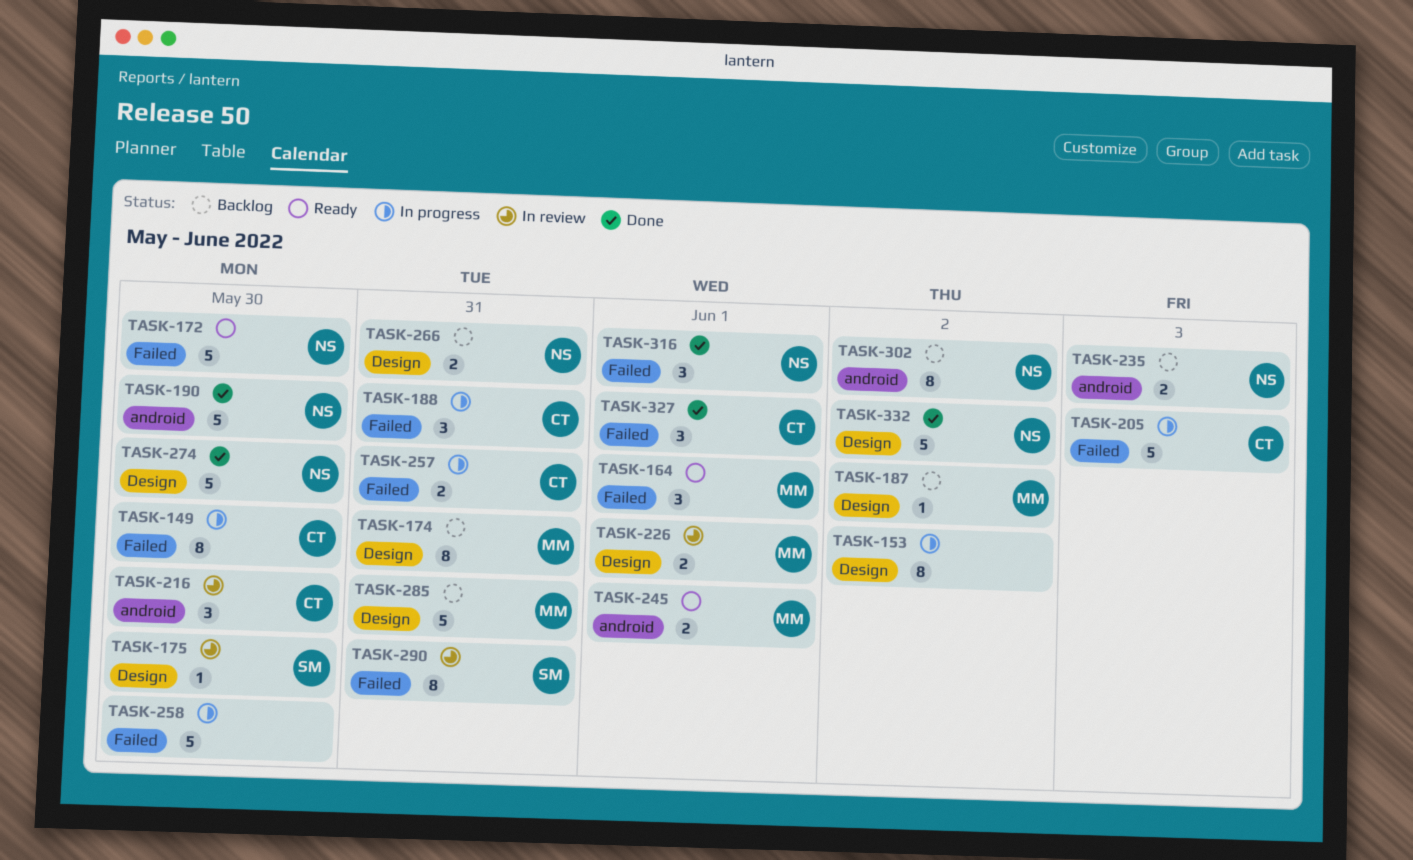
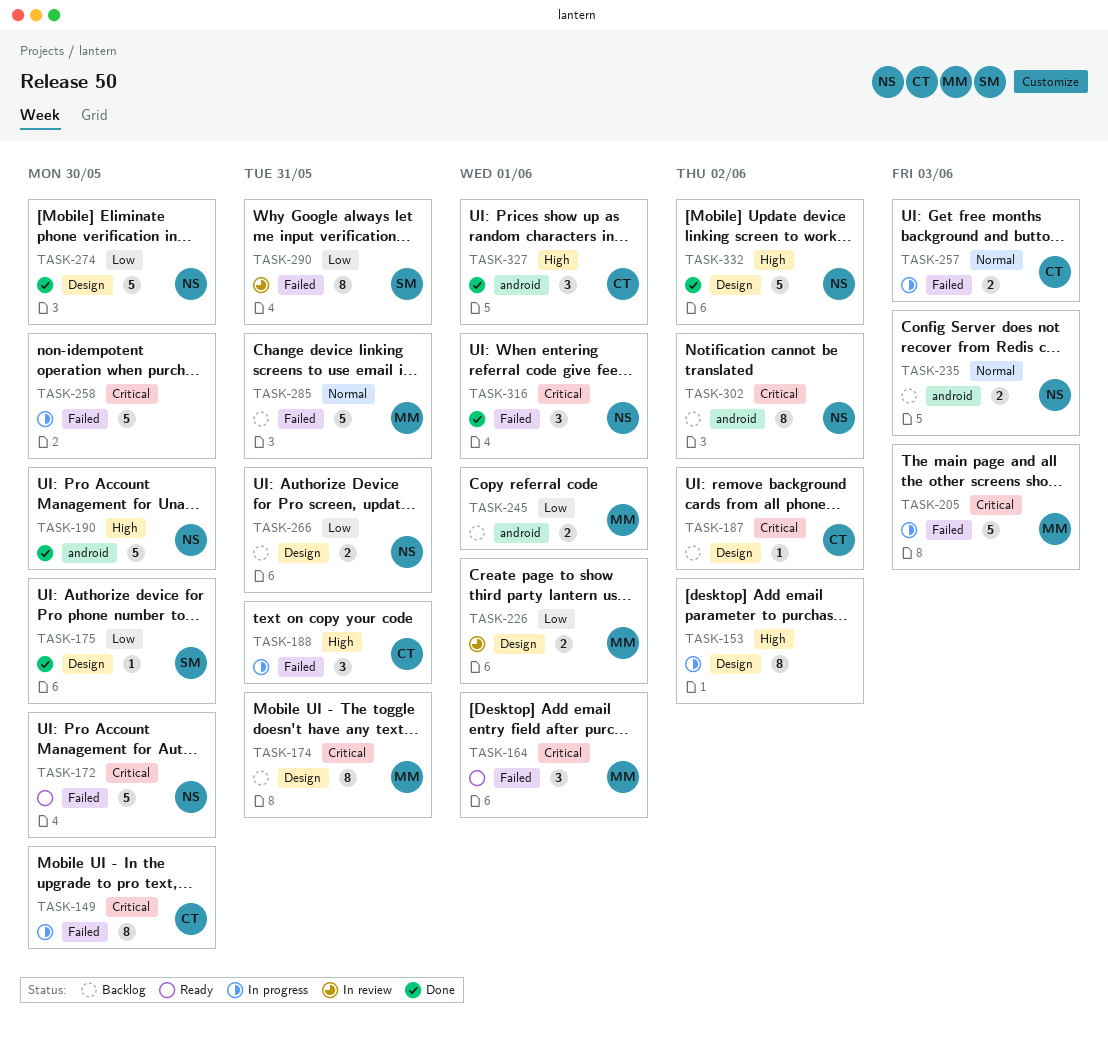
TASK-175, status: In review -> Done
TASK-187, owner: MM -> CT
TASK-205, owner: CT -> MM
TASK-216: present -> none
TASK-245, status: Ready -> Backlog
TASK-257, due: May 31 -> Jun 3
TASK-285, label: Design -> Failed
TASK-327, label: Failed -> android

